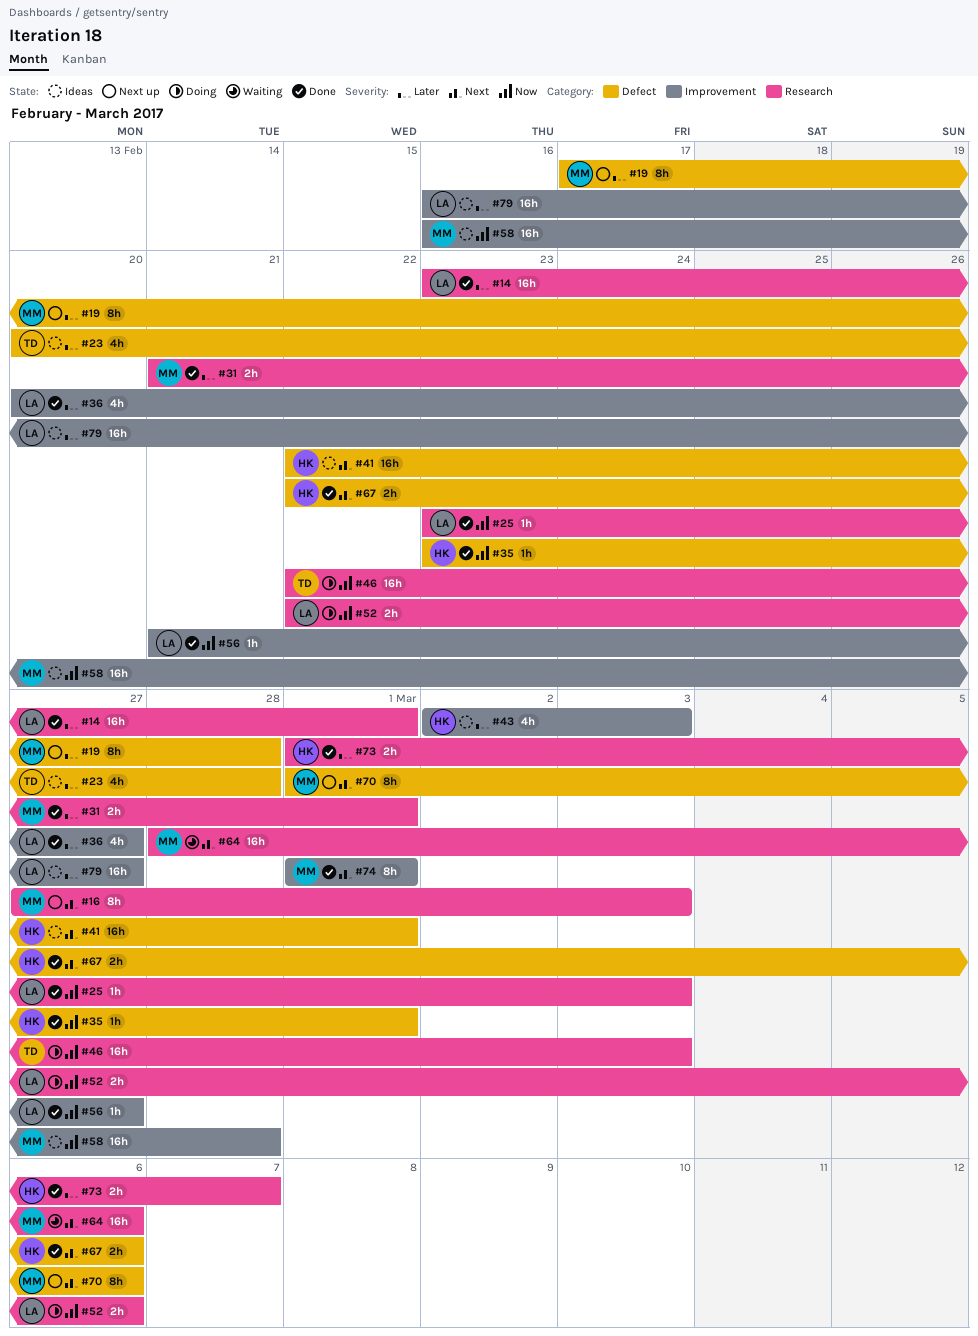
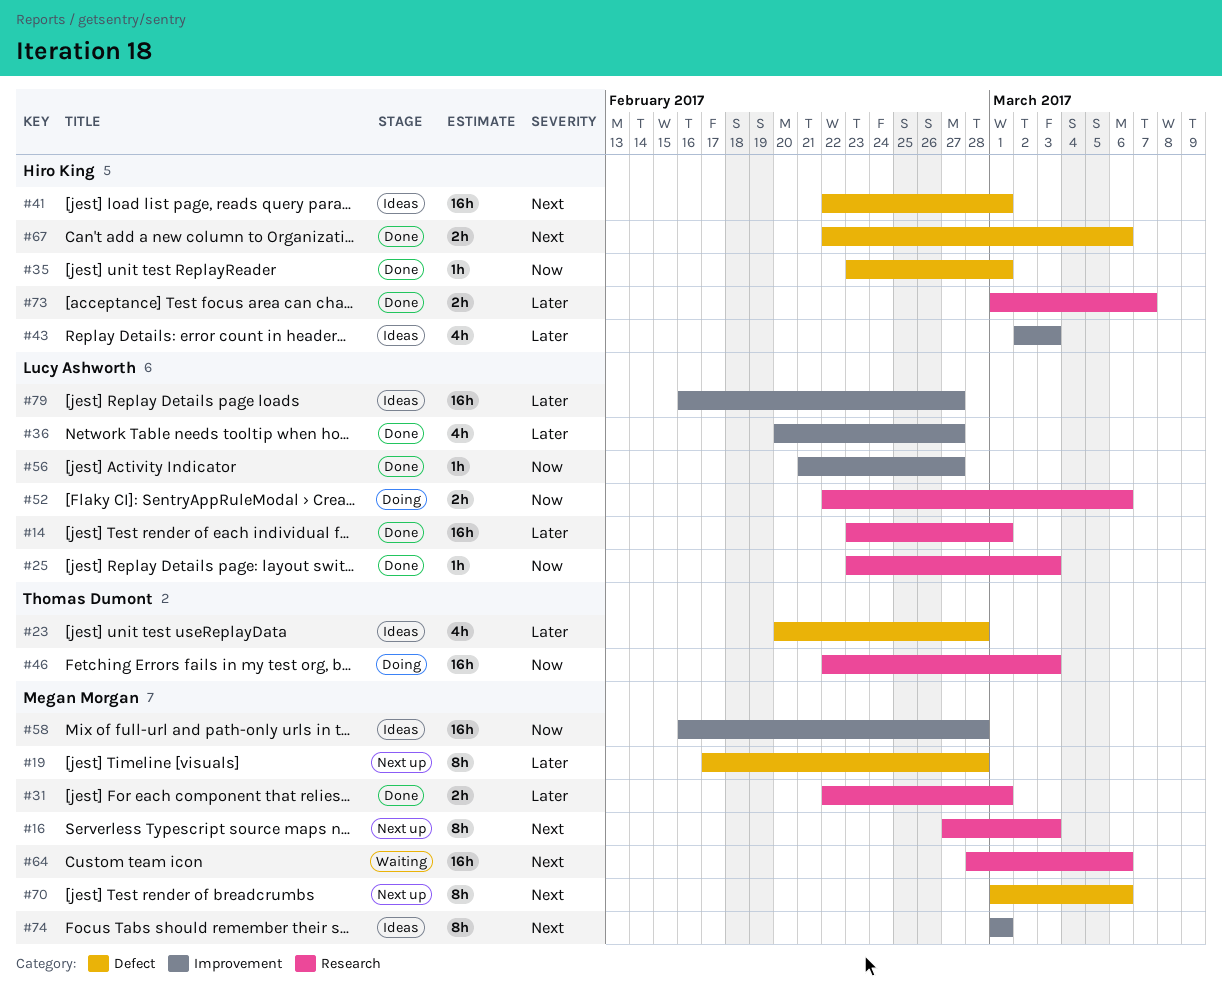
#31, start: Feb 21 -> Feb 22
#74, status: Done -> Ideas

